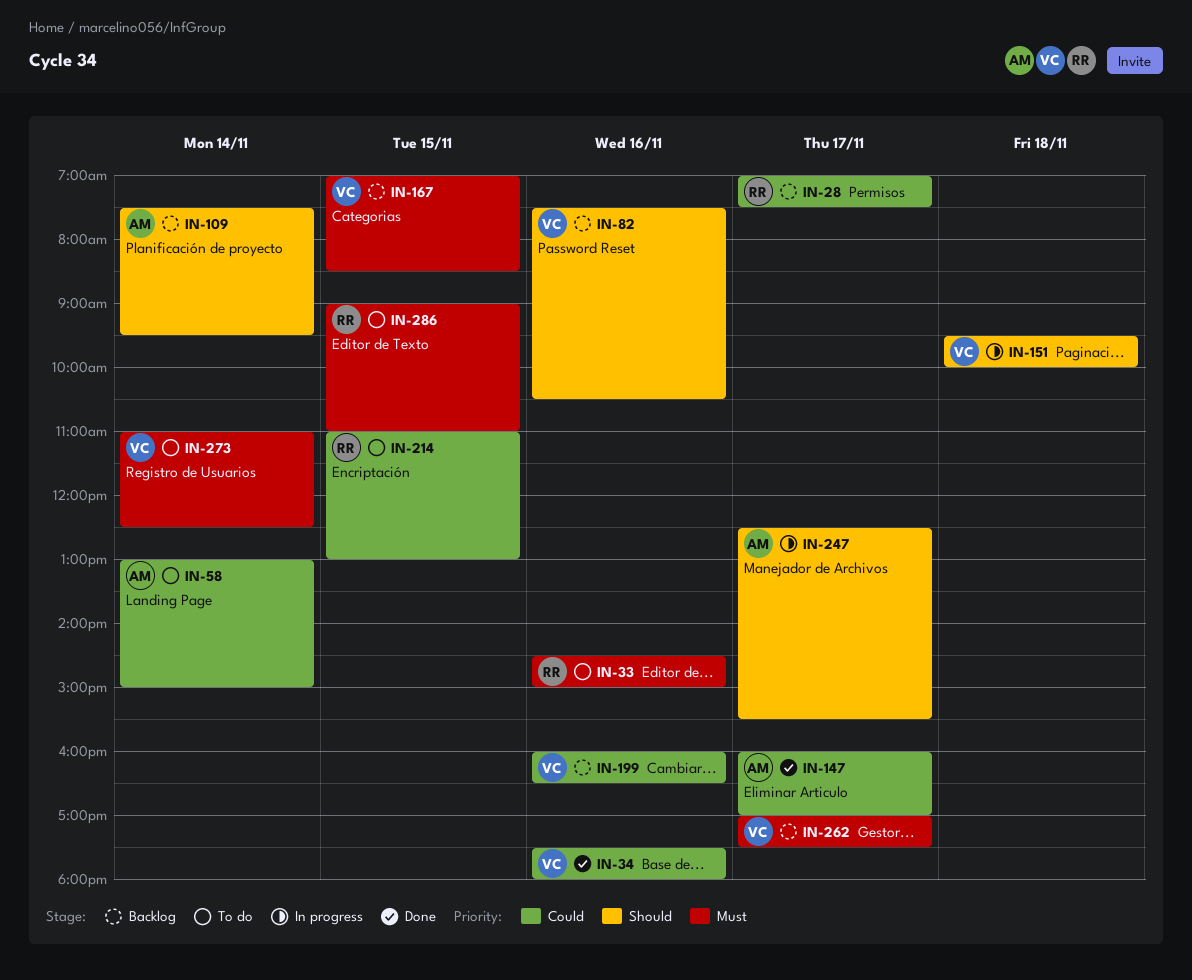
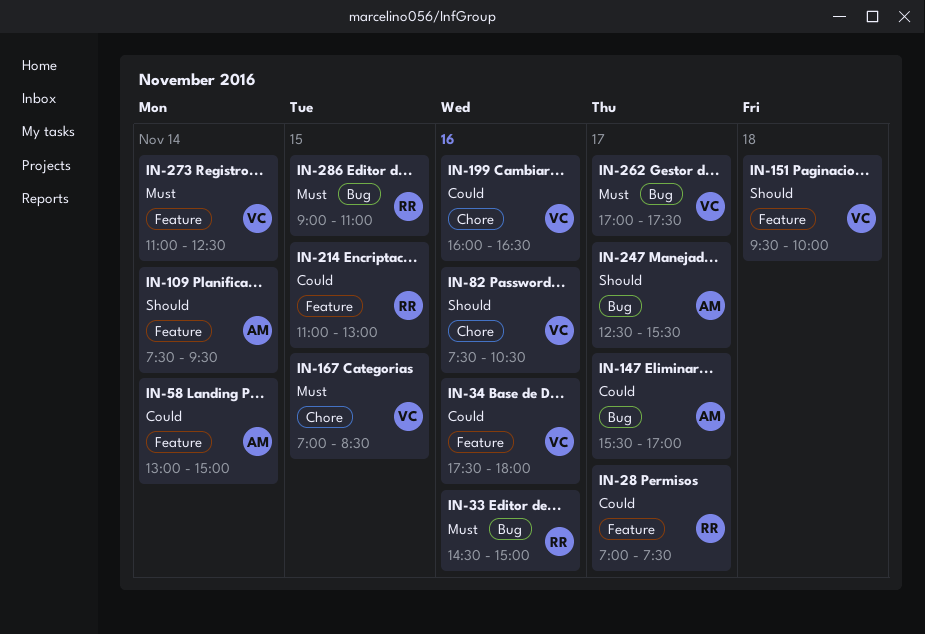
IN-147, begins: 16:00 -> 15:30

